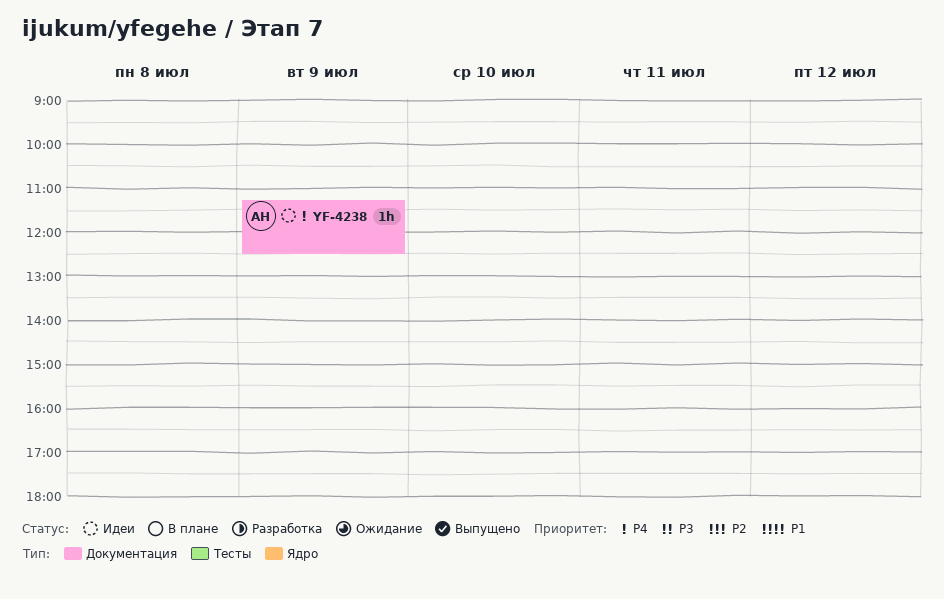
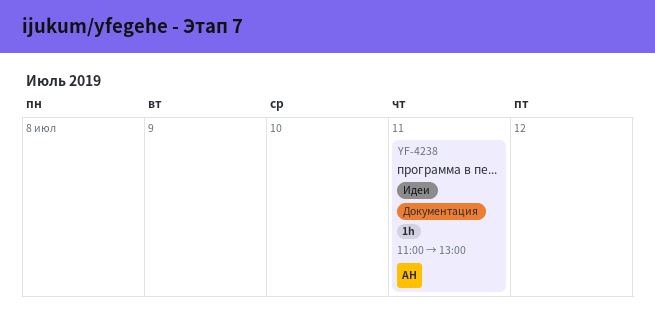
YF-4238, day: Jul 9 -> Jul 11
YF-4238, begins: 11:15 -> 11:00
YF-4238, ends: 12:30 -> 13:00

